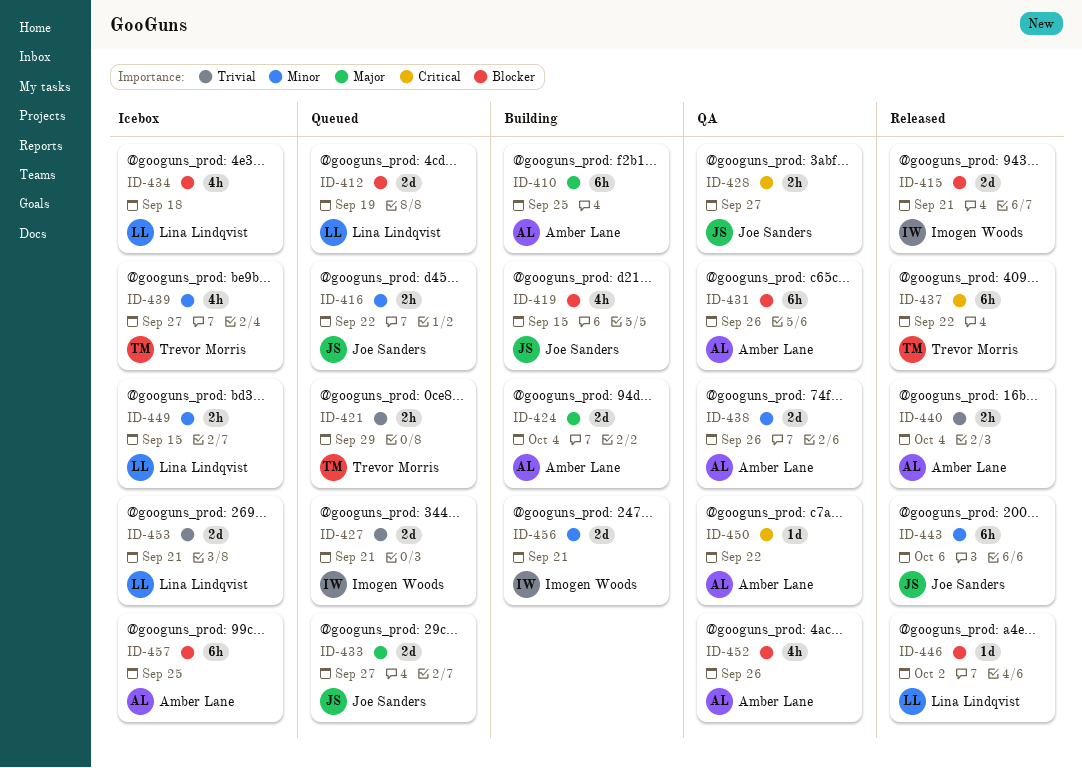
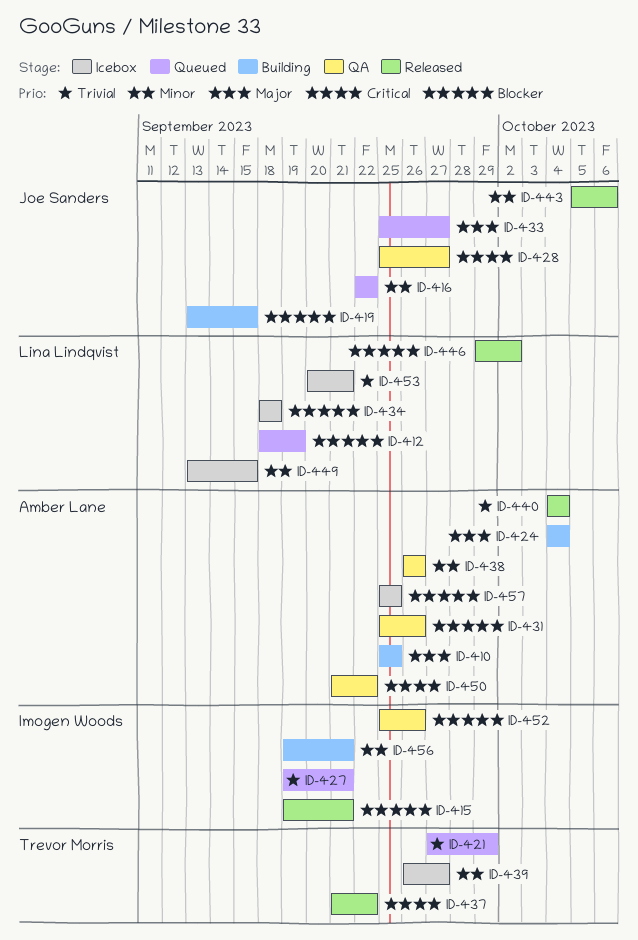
ID-452, owner: Amber Lane -> Imogen Woods

